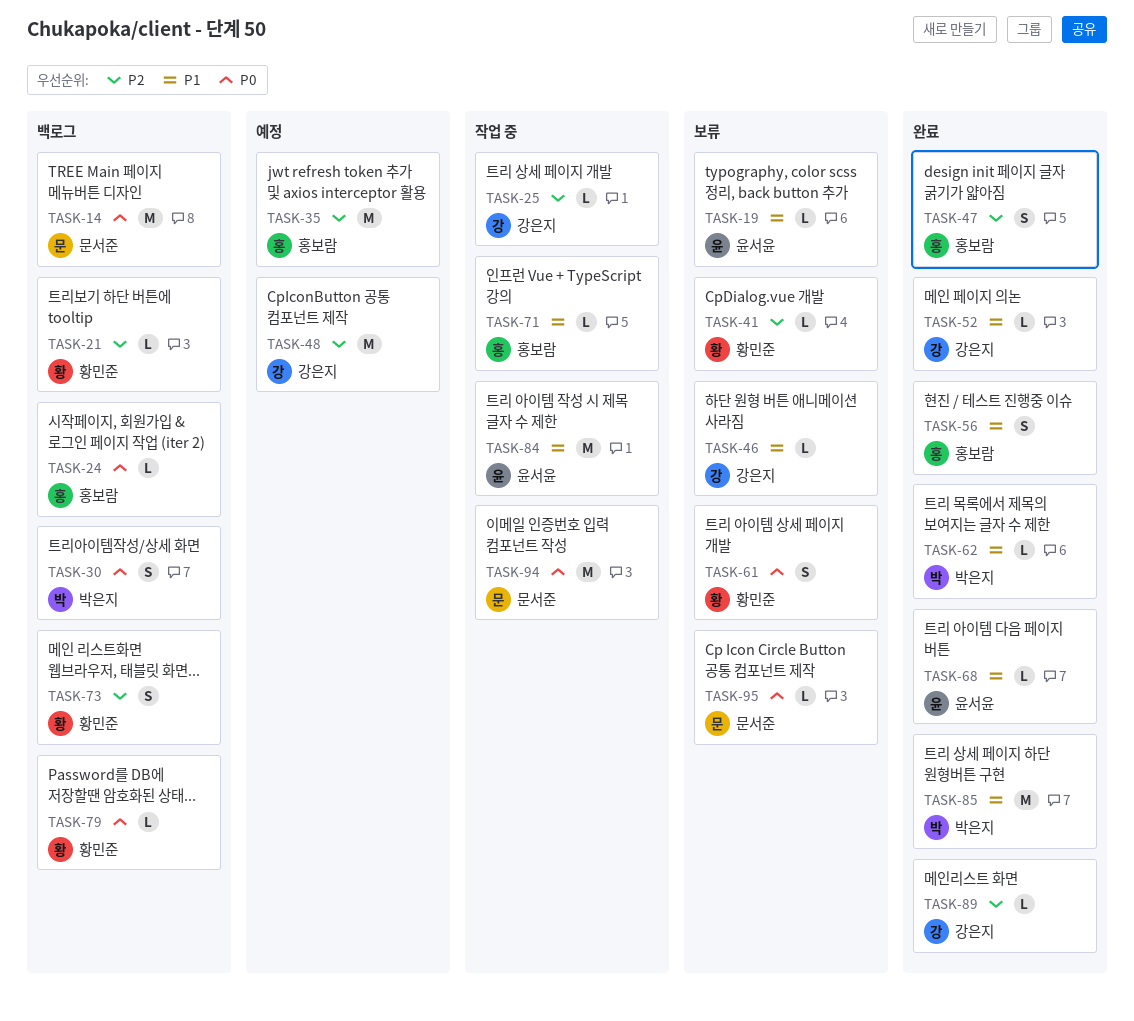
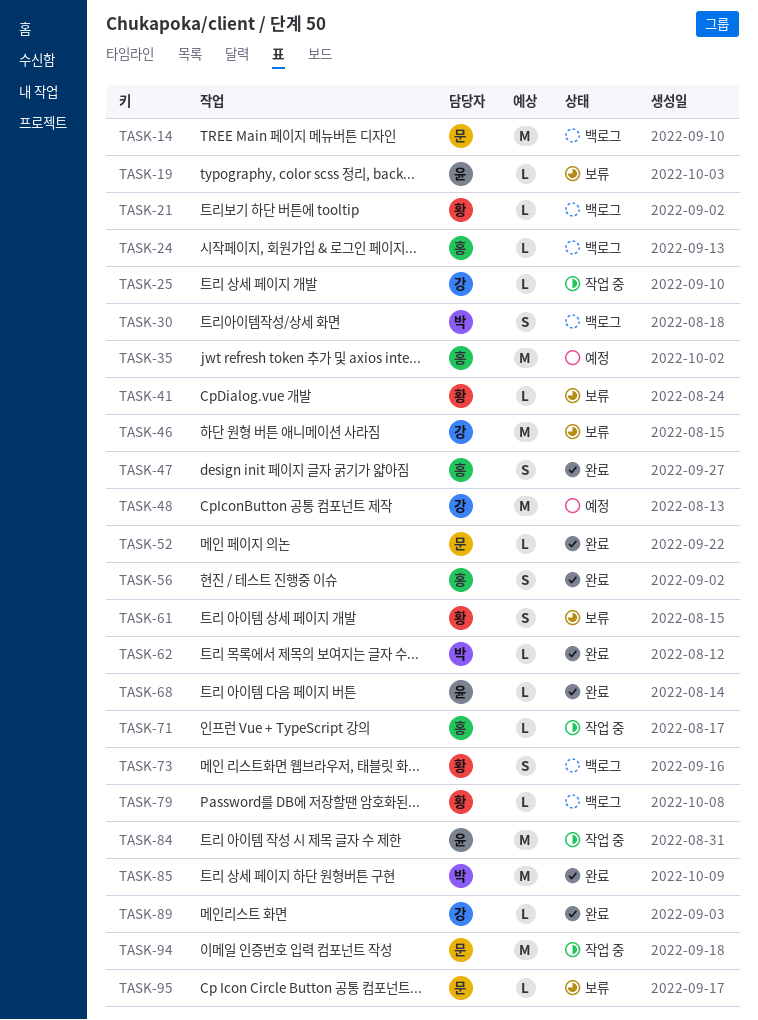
TASK-46, estimate: L -> M
TASK-52, owner: 강은지 -> 문서준

